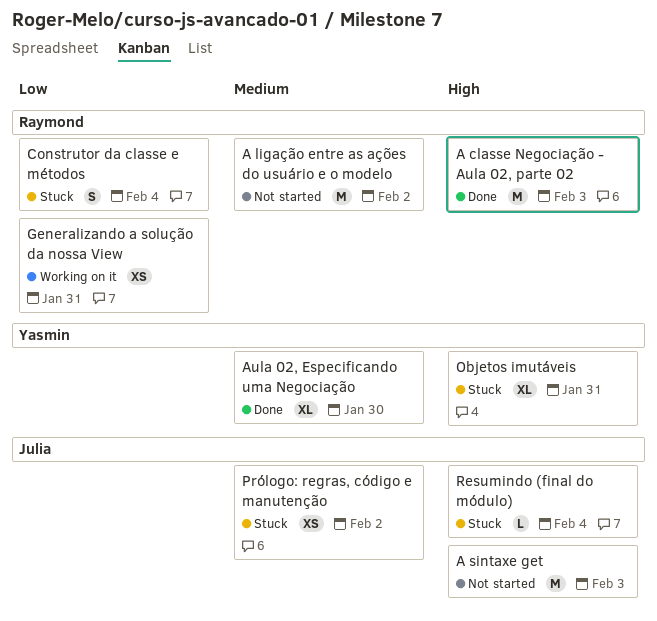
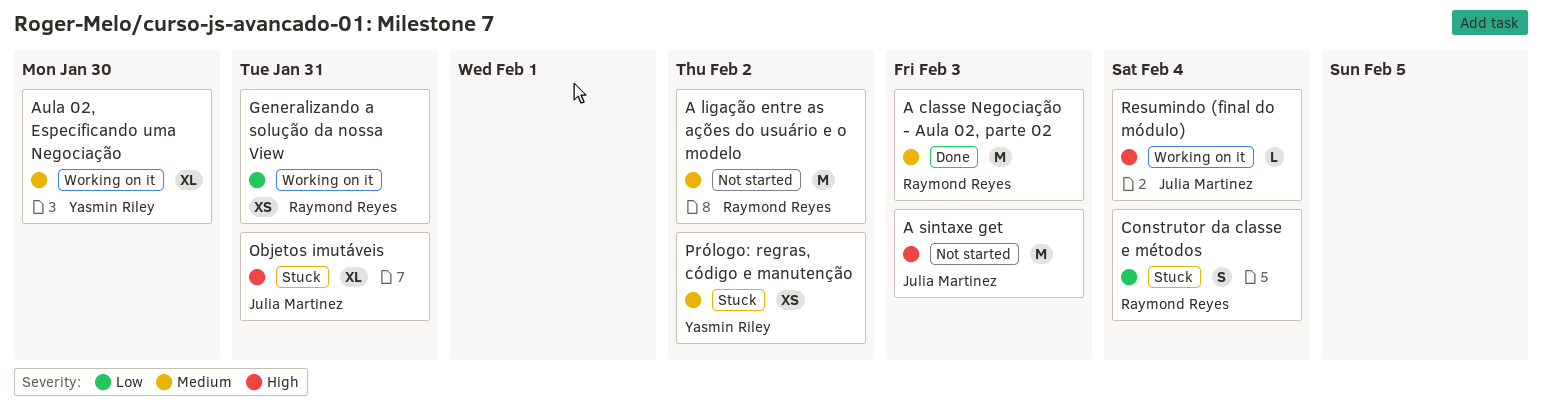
A classe Negociação - Aula 02, parte 02, priority: High -> Medium
Aula 02, Especificando uma Negociação, status: Done -> Working on it
Objetos imutáveis, owner: Yasmin Riley -> Julia Martinez
Prólogo: regras, código e manutenção, owner: Julia Martinez -> Yasmin Riley
Resumindo (final do módulo), status: Stuck -> Working on it

